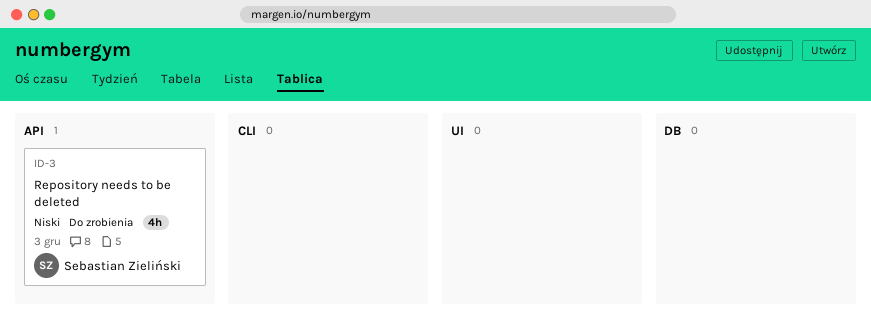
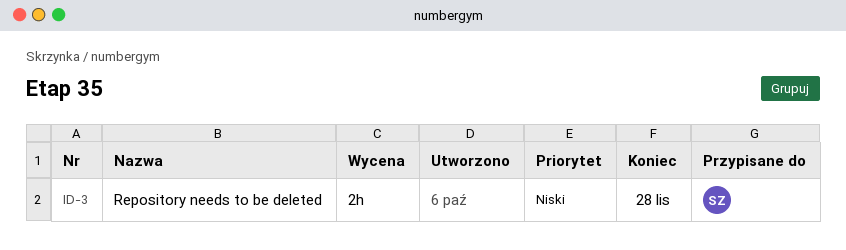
ID-3, estimate: 4h -> 2h
ID-3, due: Dec 3 -> Nov 28

